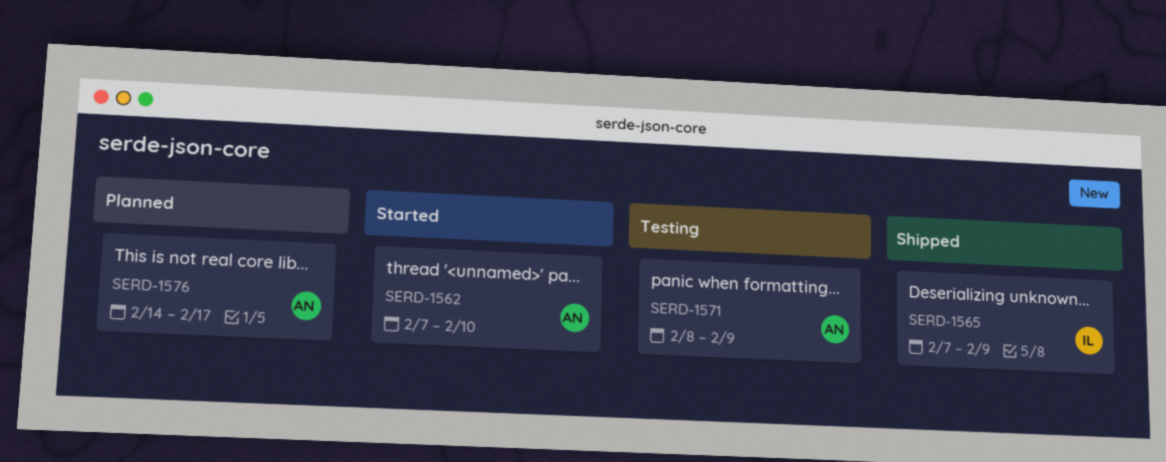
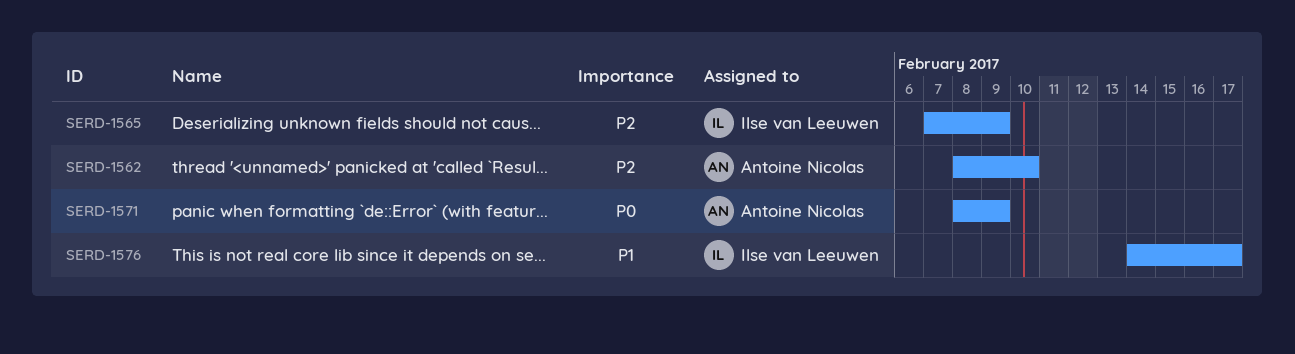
SERD-1562, start: Feb 7 -> Feb 8
SERD-1576, owner: Antoine Nicolas -> Ilse van Leeuwen

